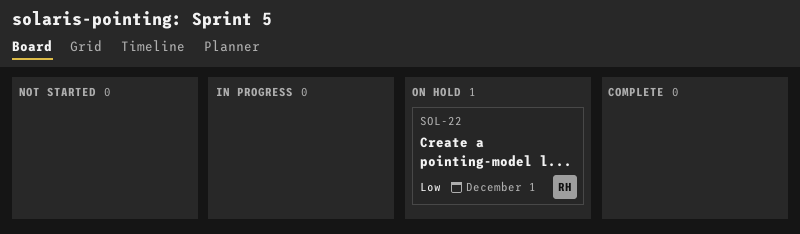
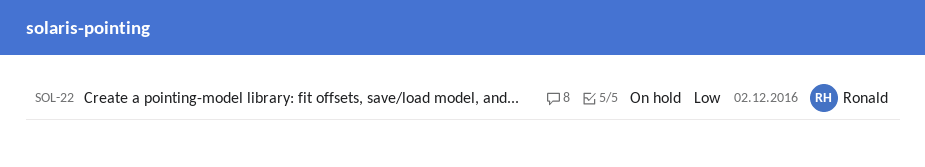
SOL-22, due: Dec 1 -> Dec 2

